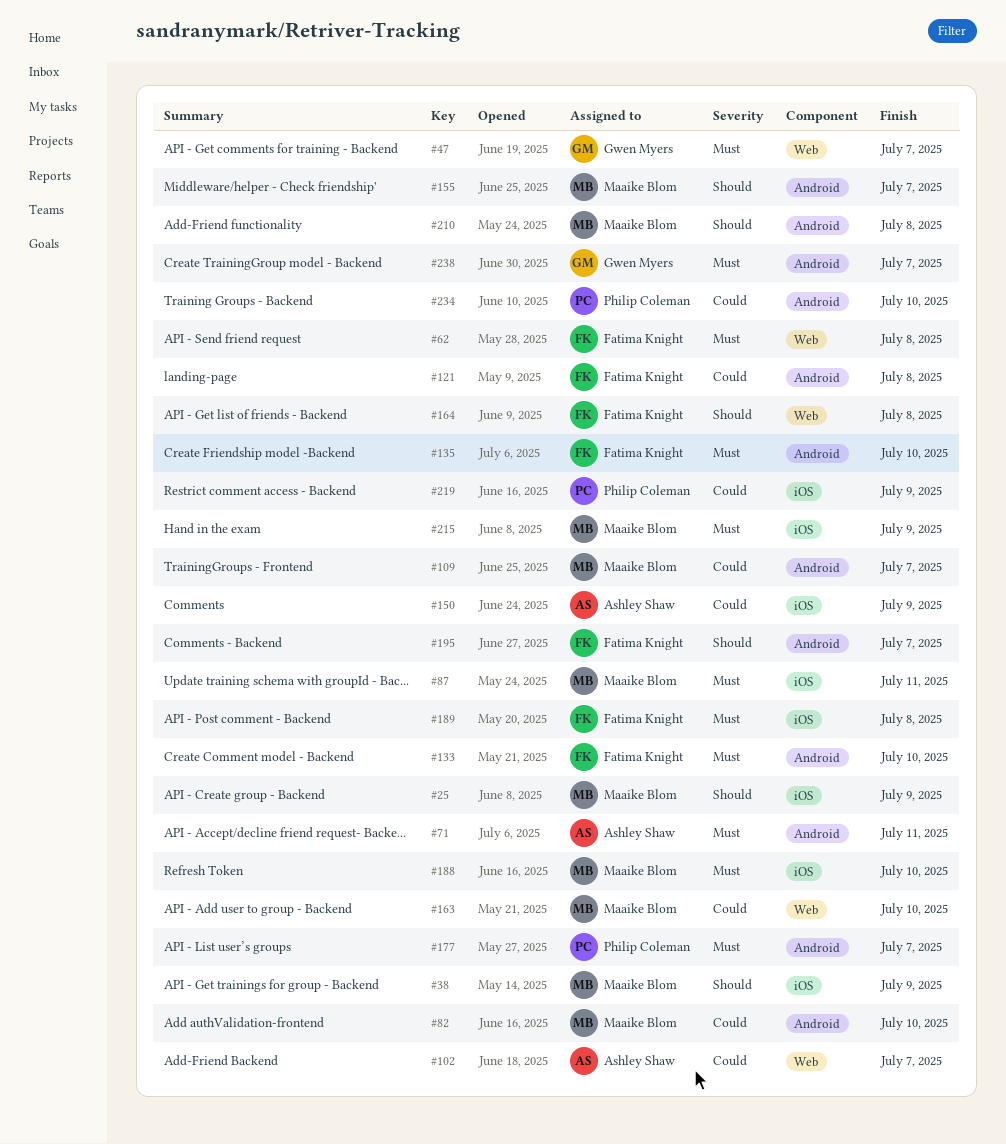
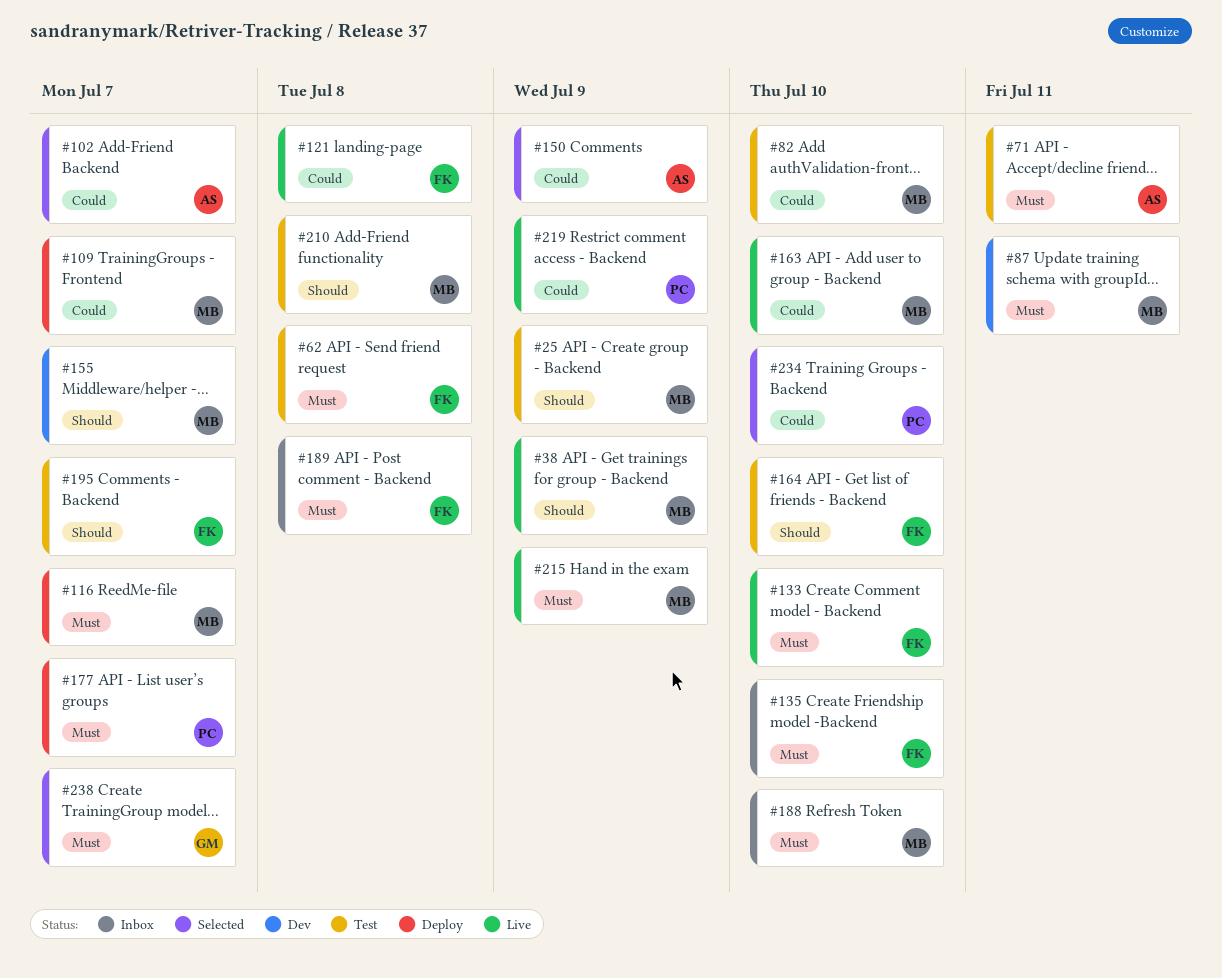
#47: present -> none
#116: none -> present
#164, due: Jul 8 -> Jul 10

